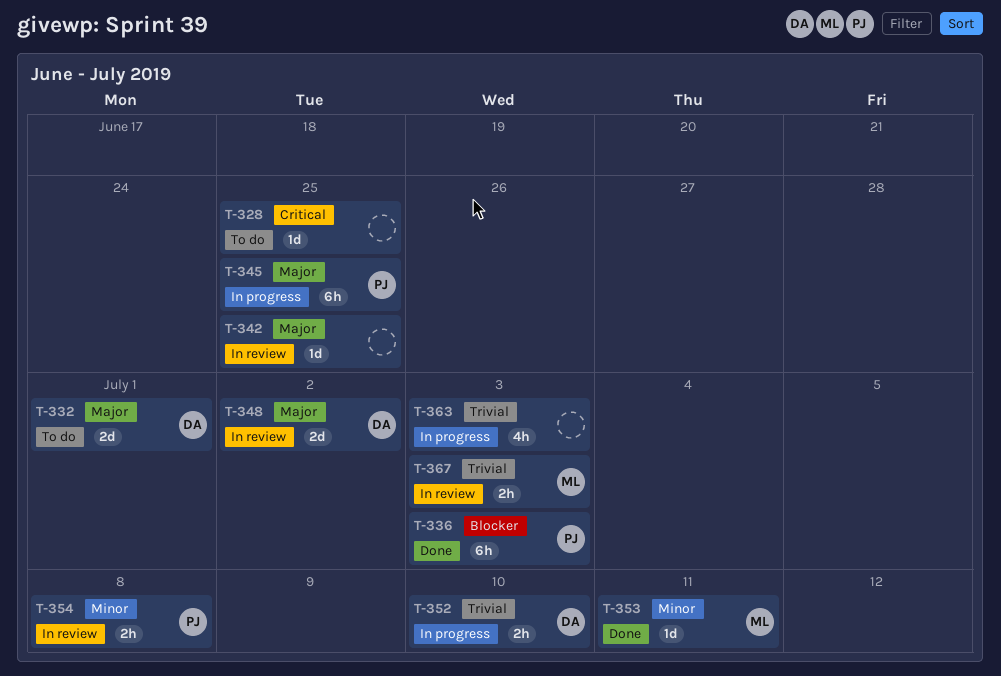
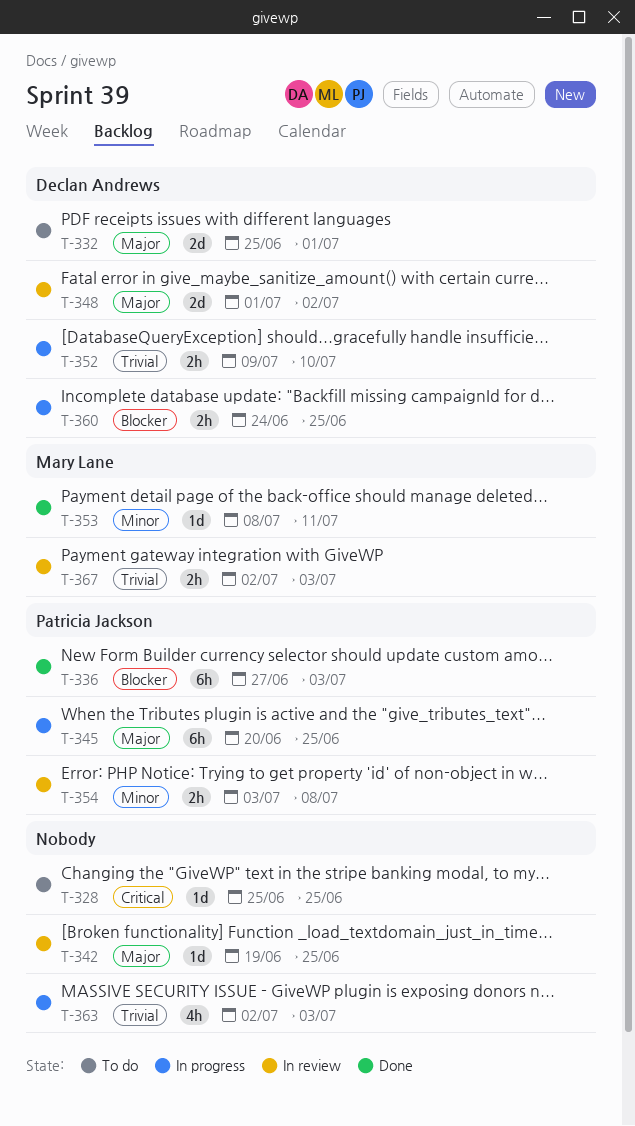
T-360: none -> present

